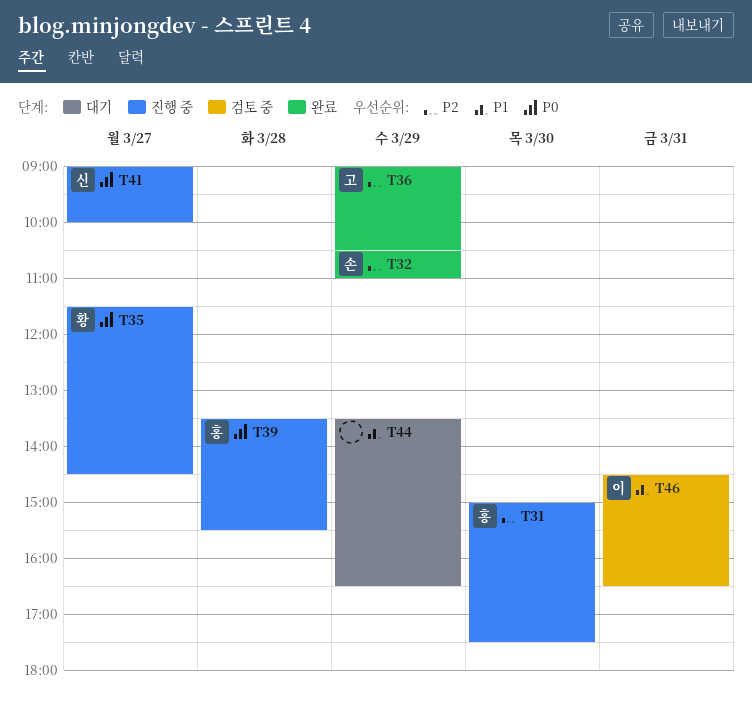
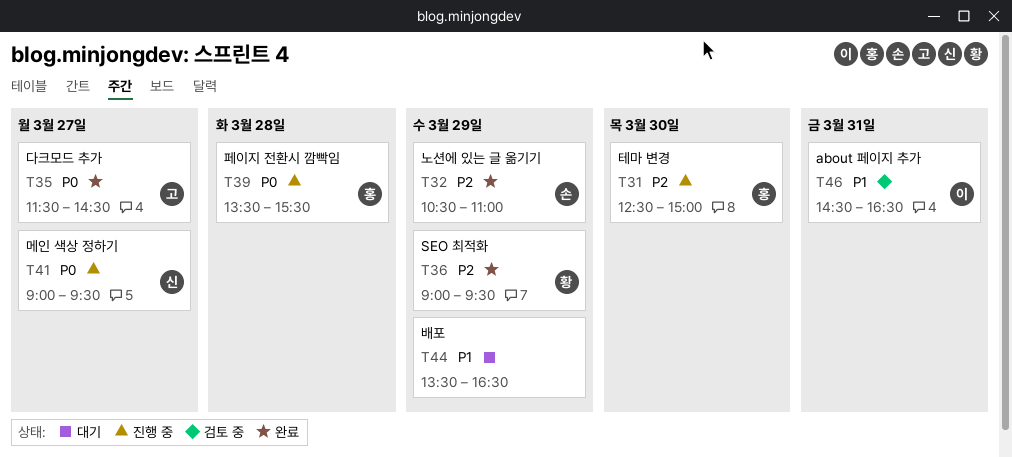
T31, begins: 15:00 -> 12:30
T31, ends: 17:30 -> 15:00
T35, status: 진행 중 -> 완료
T35, owner: 황 -> 고
T36, owner: 고 -> 황
T36, ends: 10:30 -> 09:30
T41, ends: 10:00 -> 09:30

